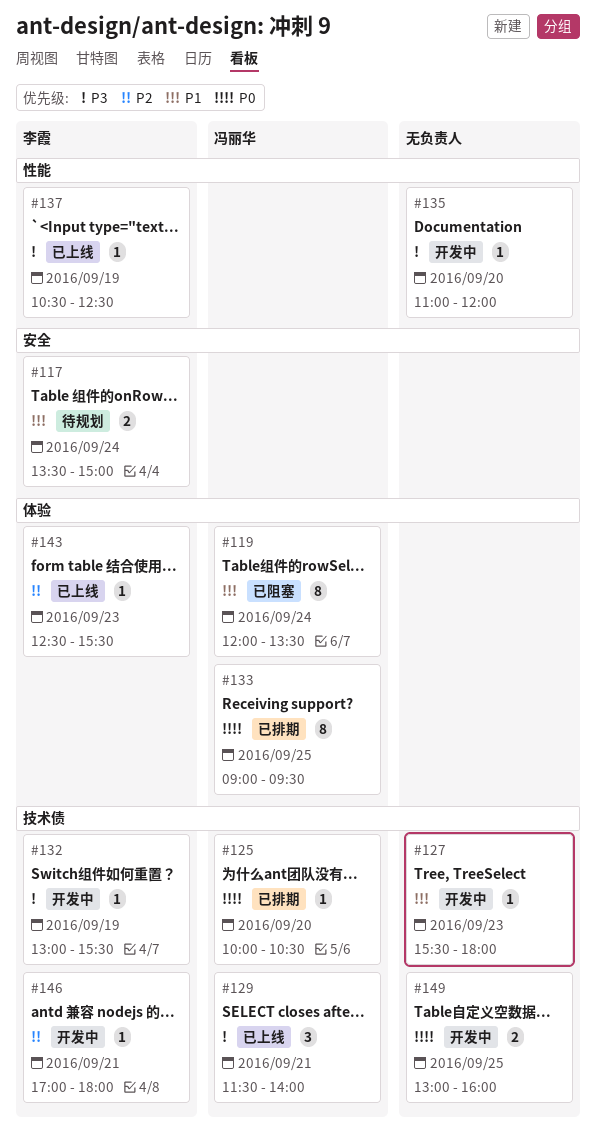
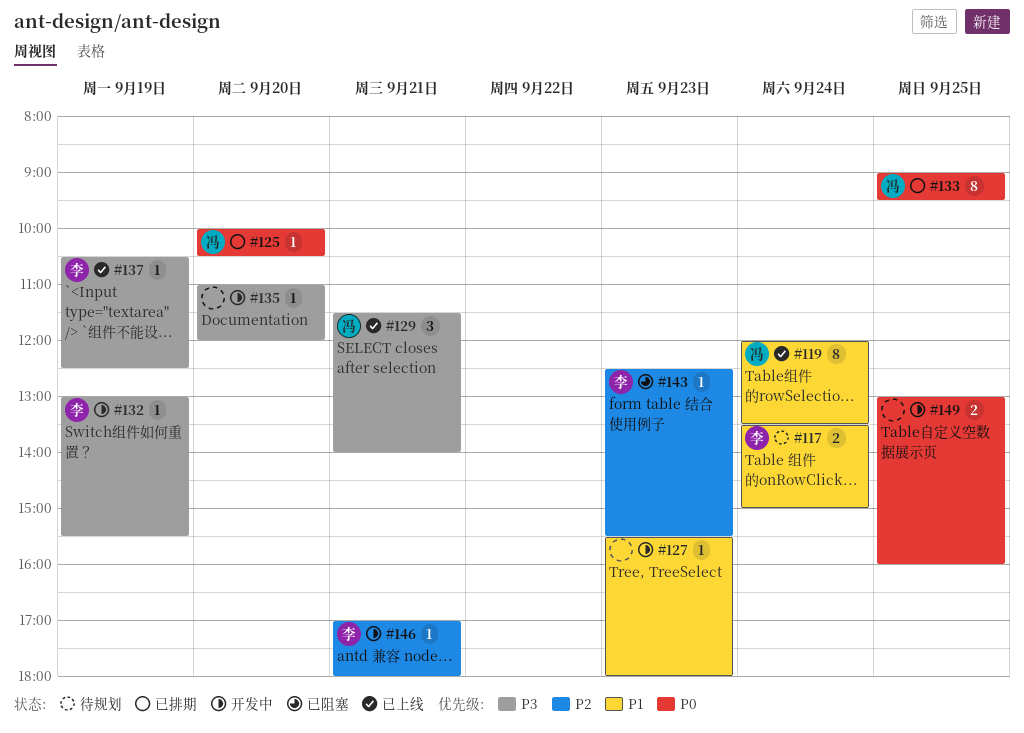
#119, status: 已阻塞 -> 已上线
#143, status: 已上线 -> 已阻塞

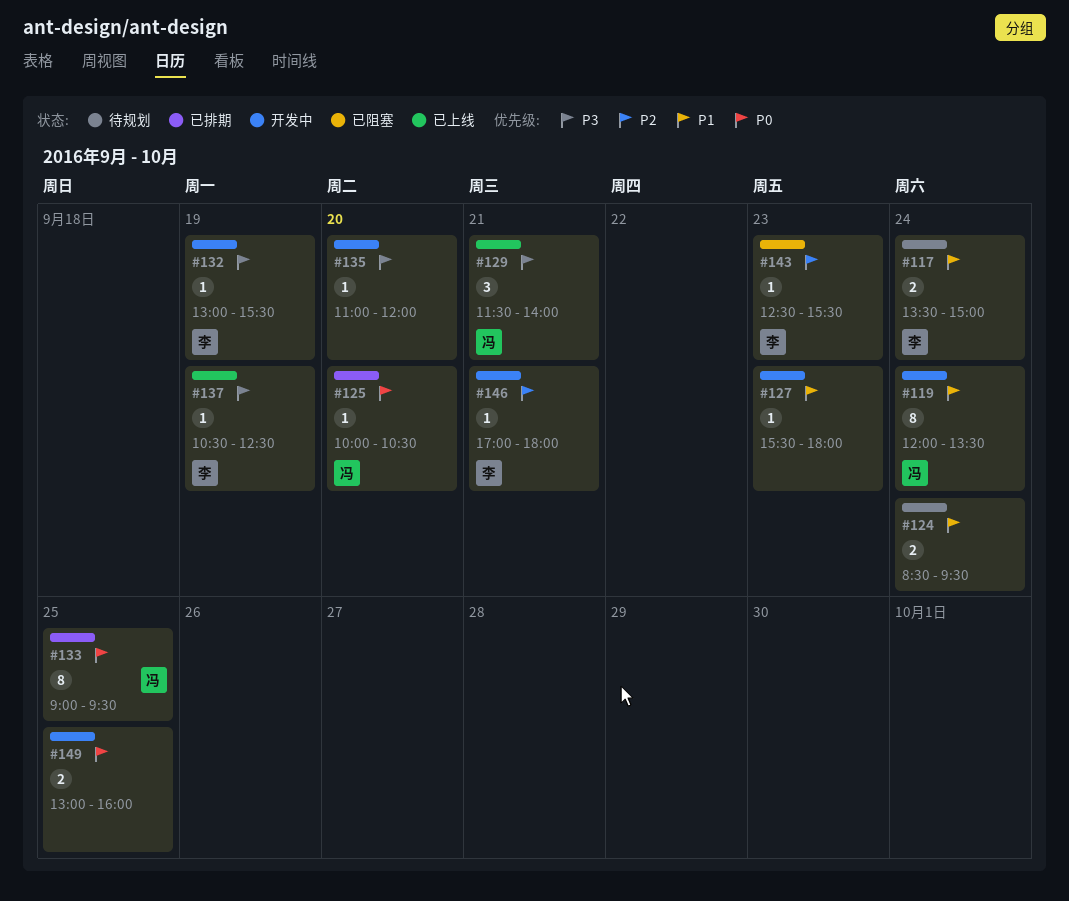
#119, status: 已上线 -> 开发中
#124: none -> present

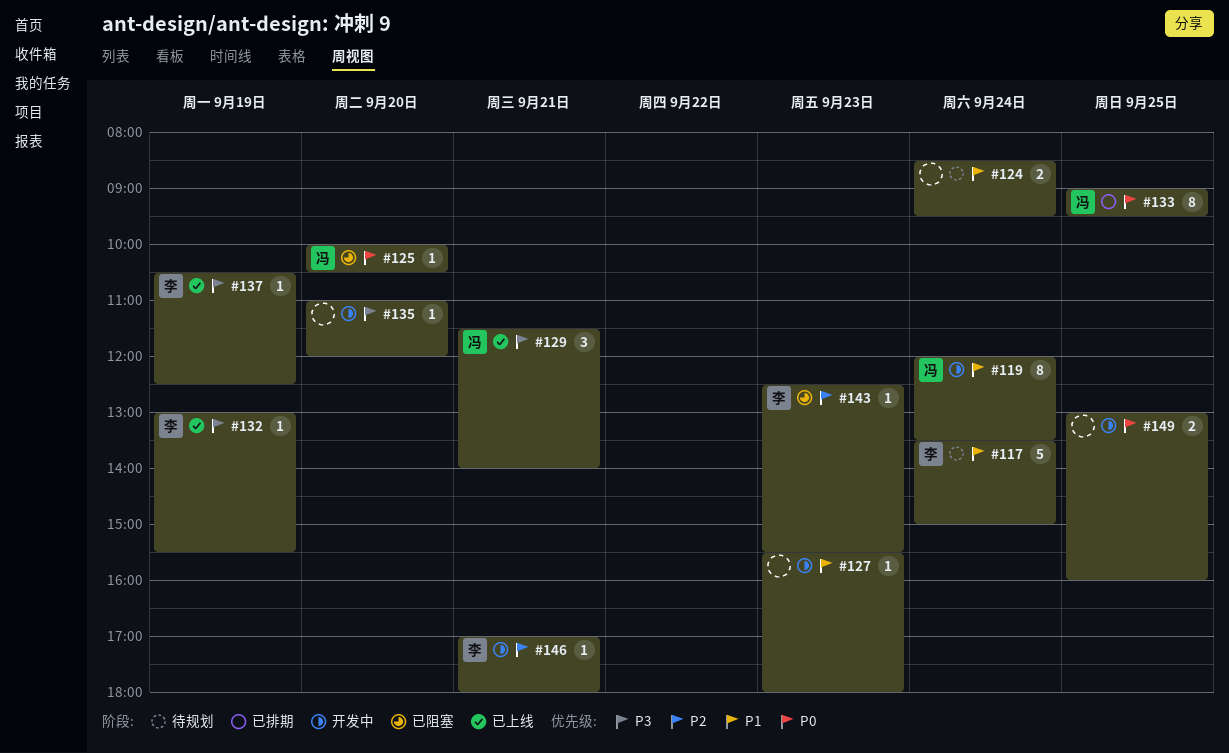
#117, estimate: 2 -> 5
#125, status: 已排期 -> 已阻塞
#132, status: 开发中 -> 已上线

